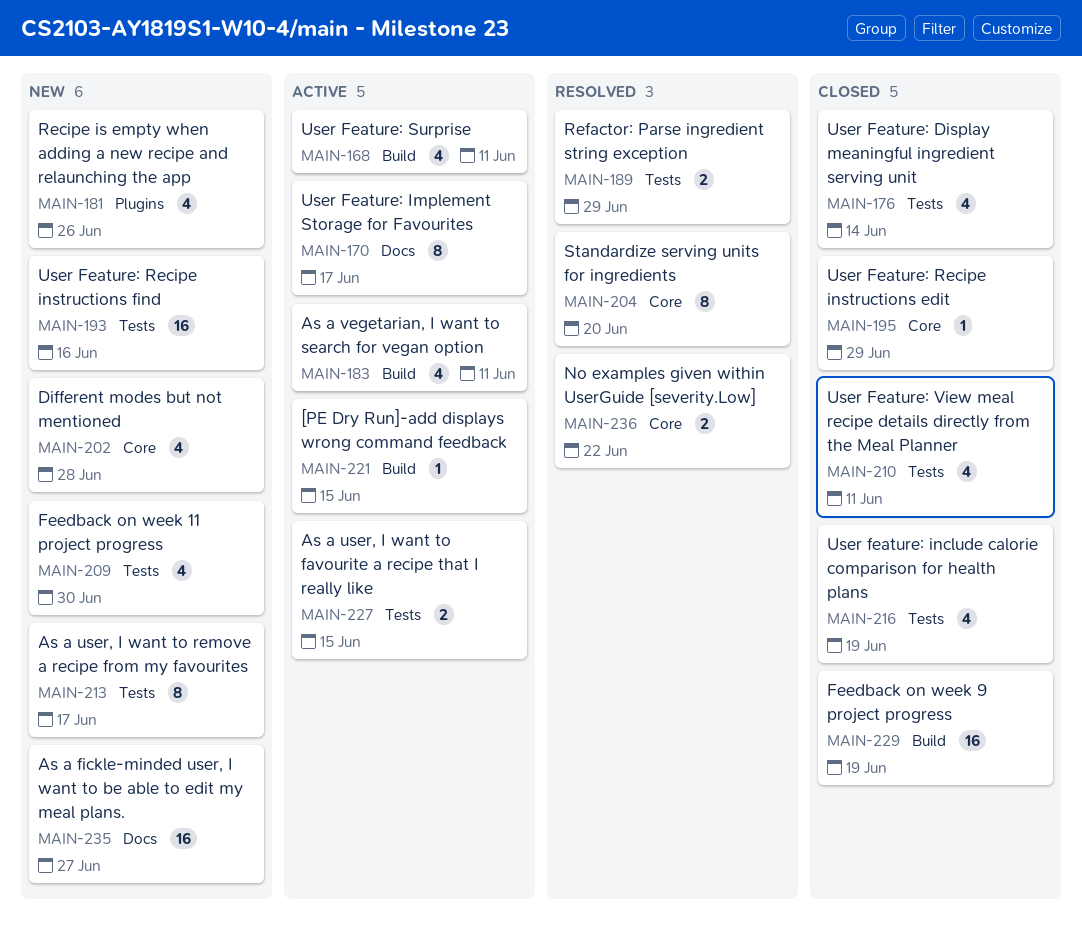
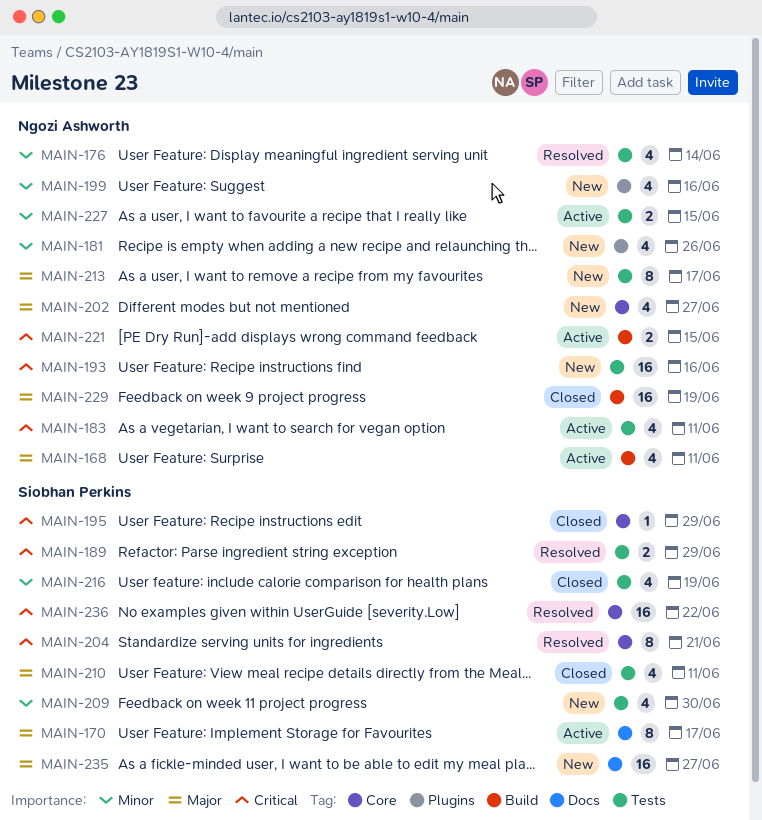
MAIN-176, status: Closed -> Resolved
MAIN-183, label: Build -> Tests
MAIN-199: none -> present
MAIN-202, due: Jun 28 -> Jun 27
MAIN-204, due: Jun 20 -> Jun 21
MAIN-221, estimate: 1 -> 2
MAIN-236, estimate: 2 -> 16

